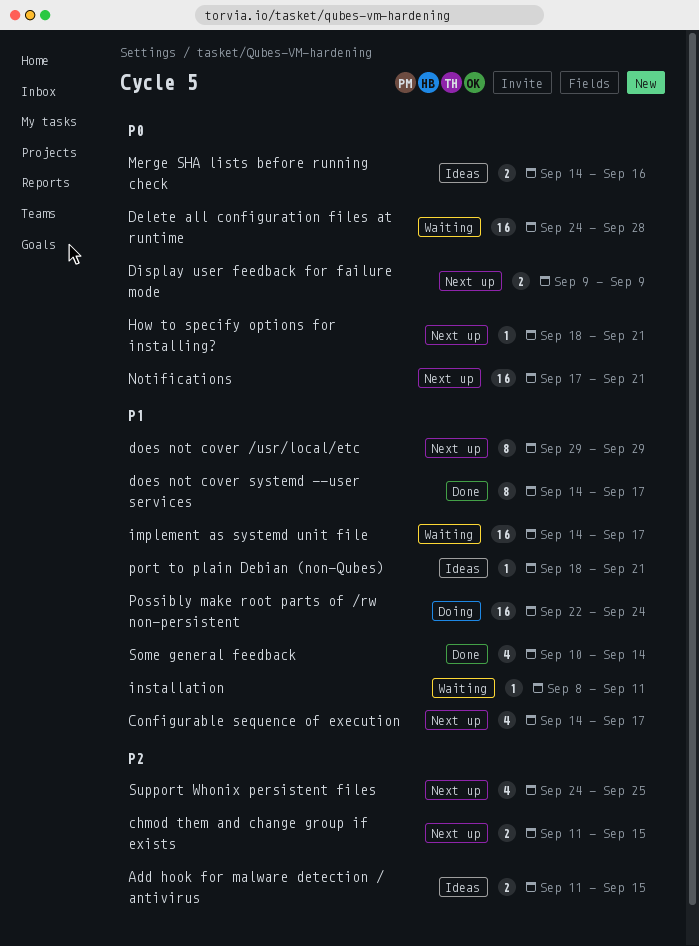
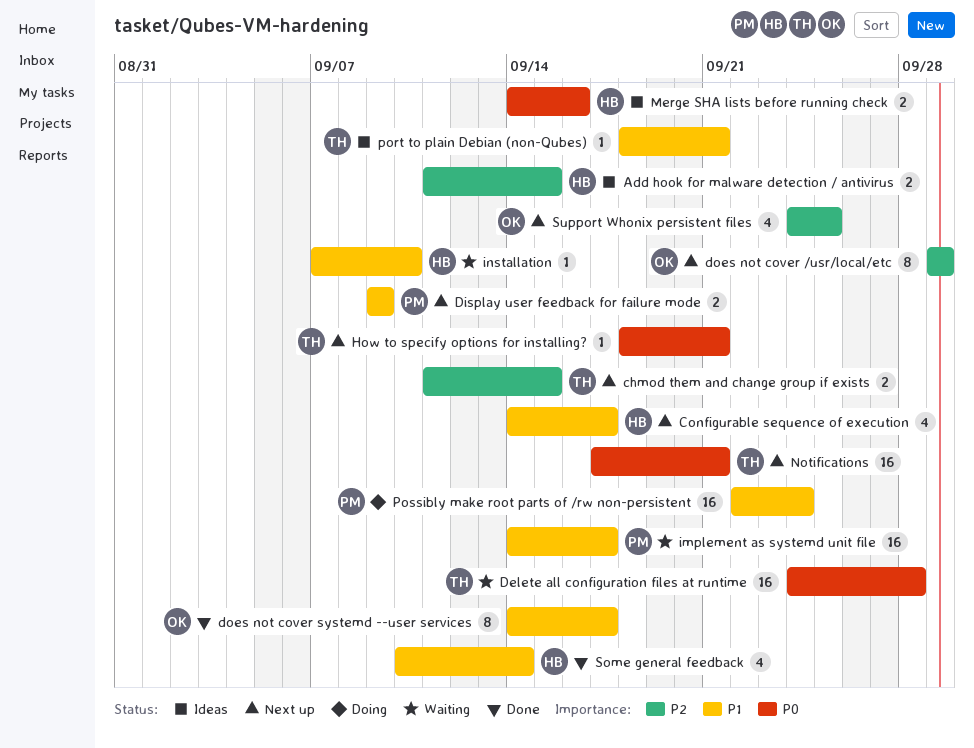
Display user feedback for failure mode, priority: P0 -> P1
does not cover /usr/local/etc, priority: P1 -> P2
installation, start: Sep 8 -> Sep 7
installation, due: Sep 11 -> Sep 10

